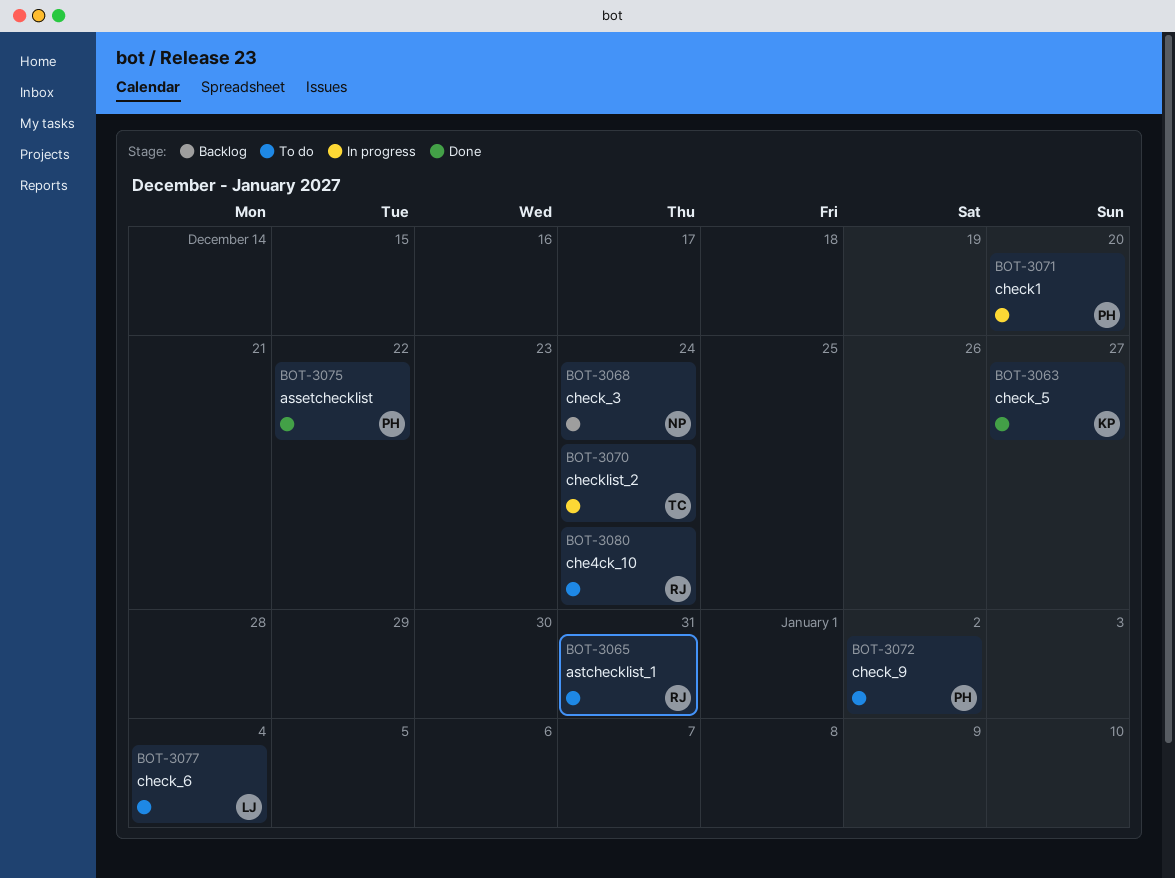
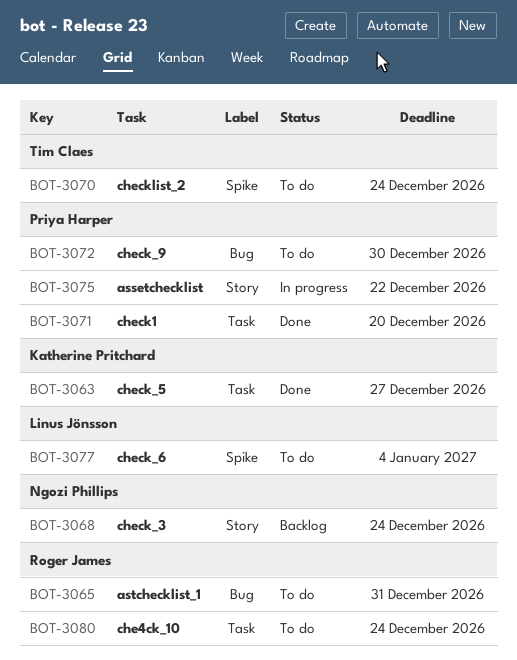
BOT-3070, status: In progress -> To do
BOT-3071, status: In progress -> Done
BOT-3072, due: Jan 2 -> Dec 30
BOT-3075, status: Done -> In progress

